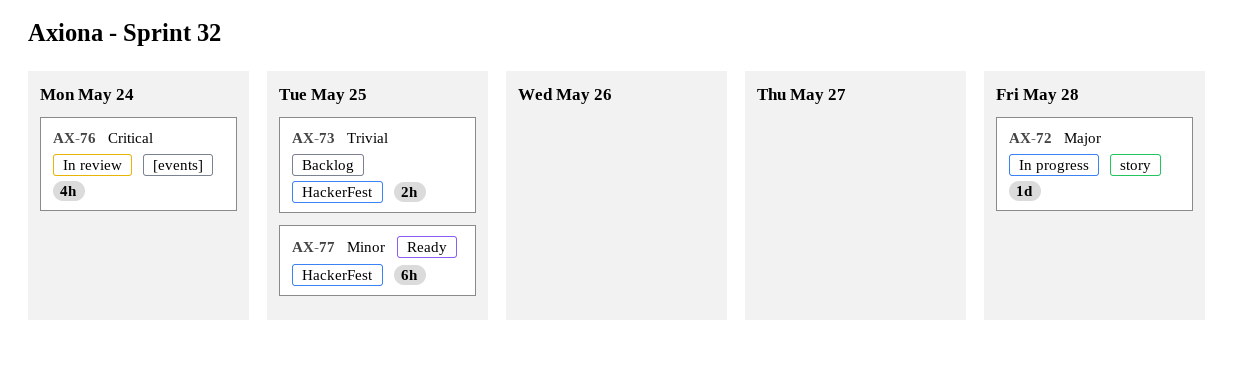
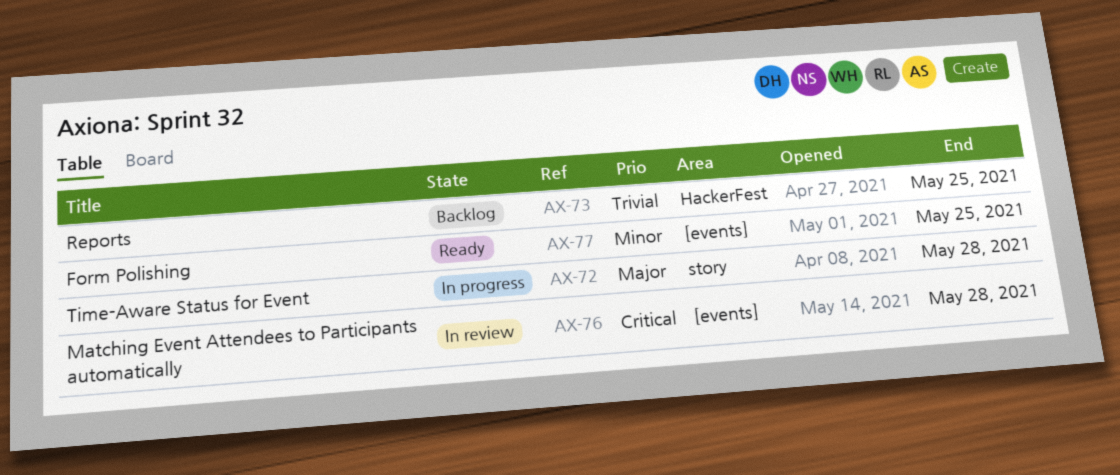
AX-76, due: May 24 -> May 28
AX-77, label: HackerFest -> [events]

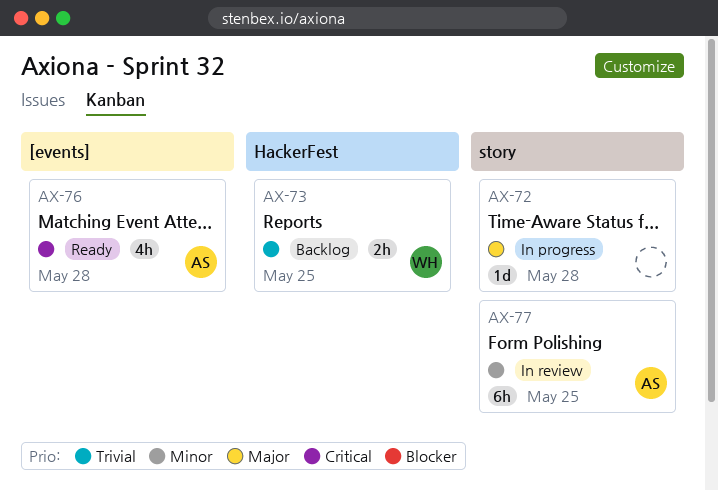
AX-76, status: In review -> Ready
AX-77, status: Ready -> In review
AX-77, label: [events] -> story

